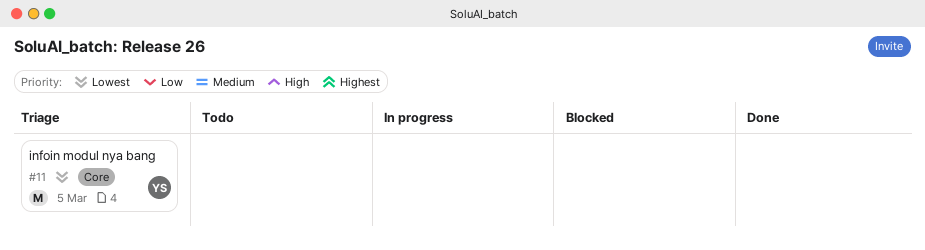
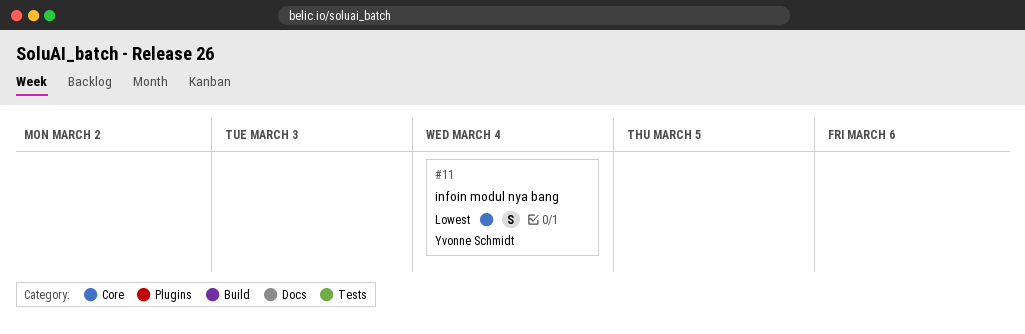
#11, estimate: M -> S
#11, due: Mar 5 -> Mar 4

